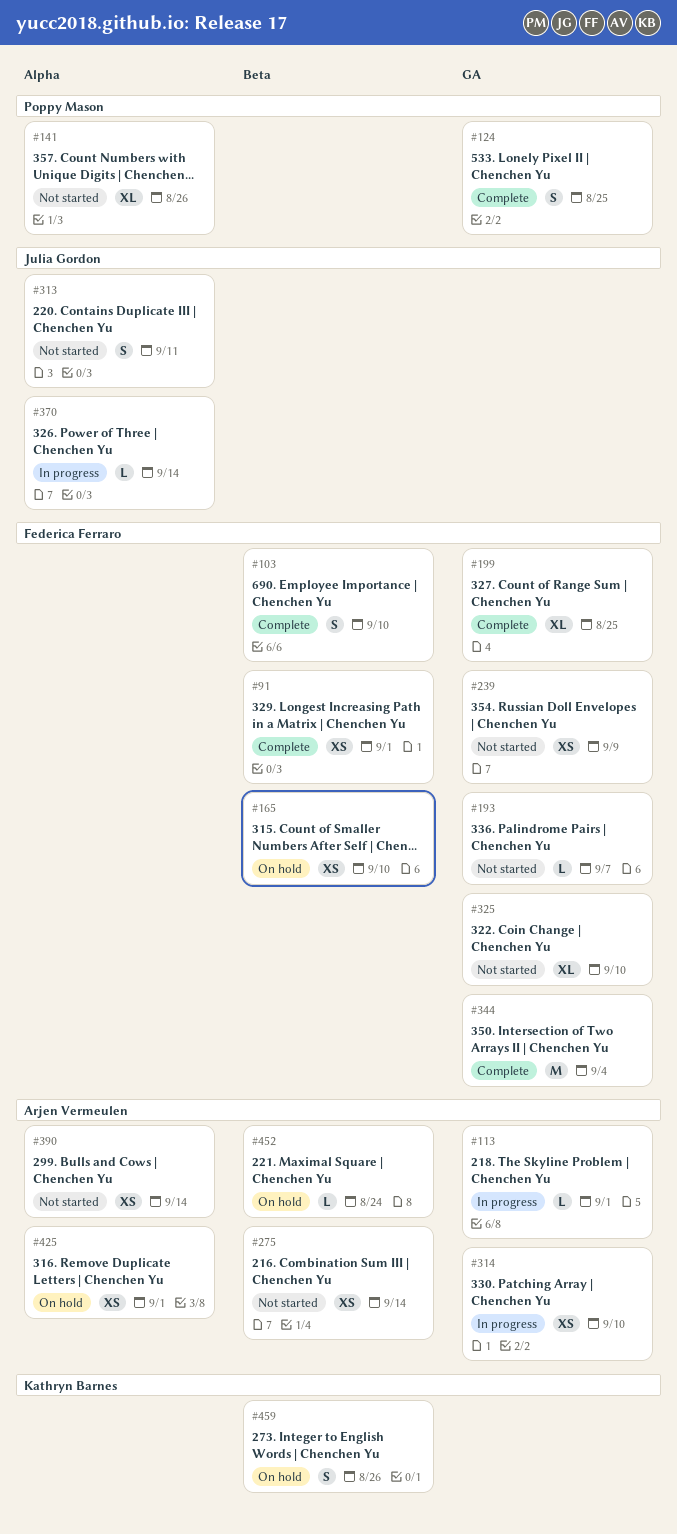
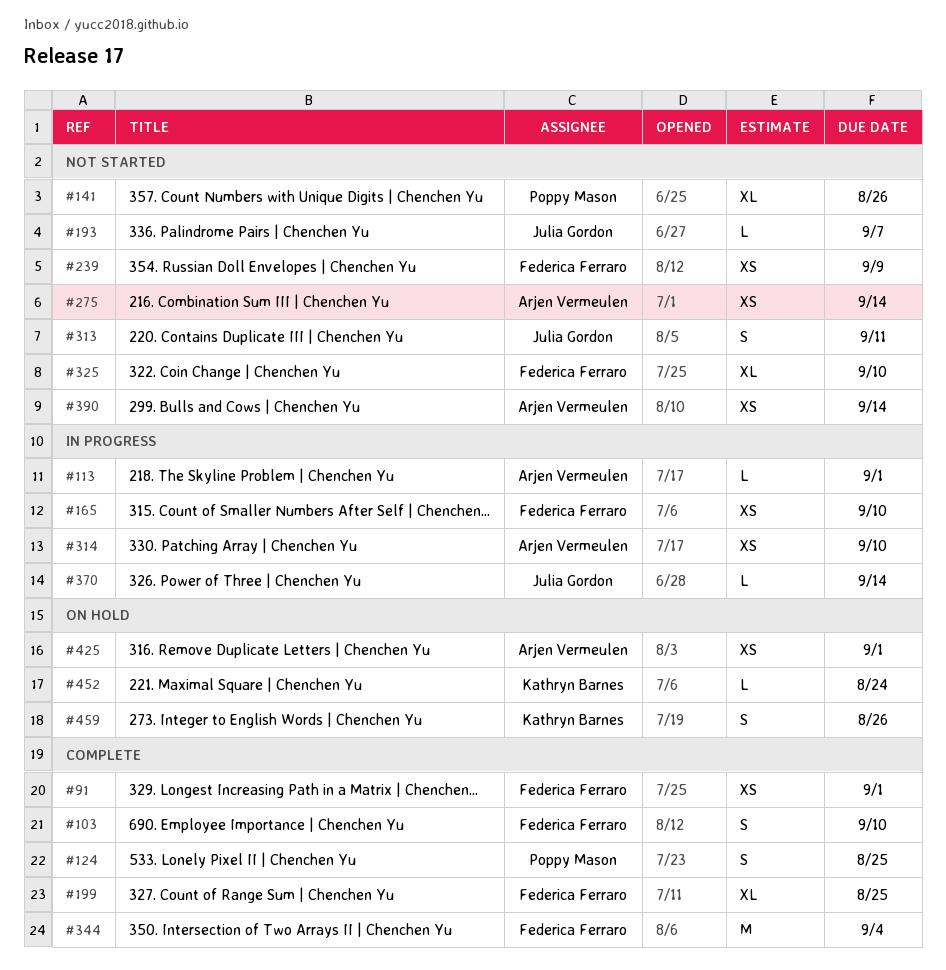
#165, status: On hold -> In progress
#193, owner: Federica Ferraro -> Julia Gordon
#452, owner: Arjen Vermeulen -> Kathryn Barnes

